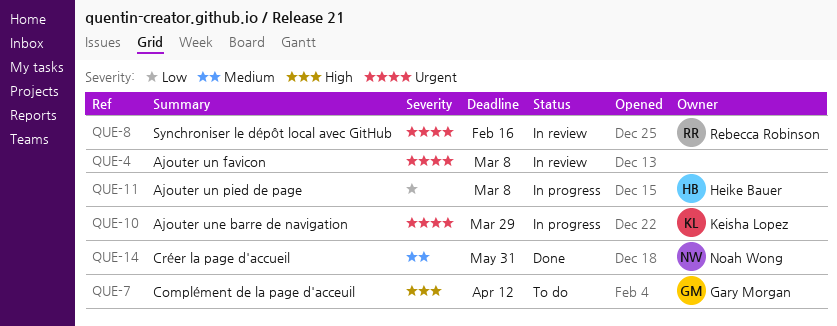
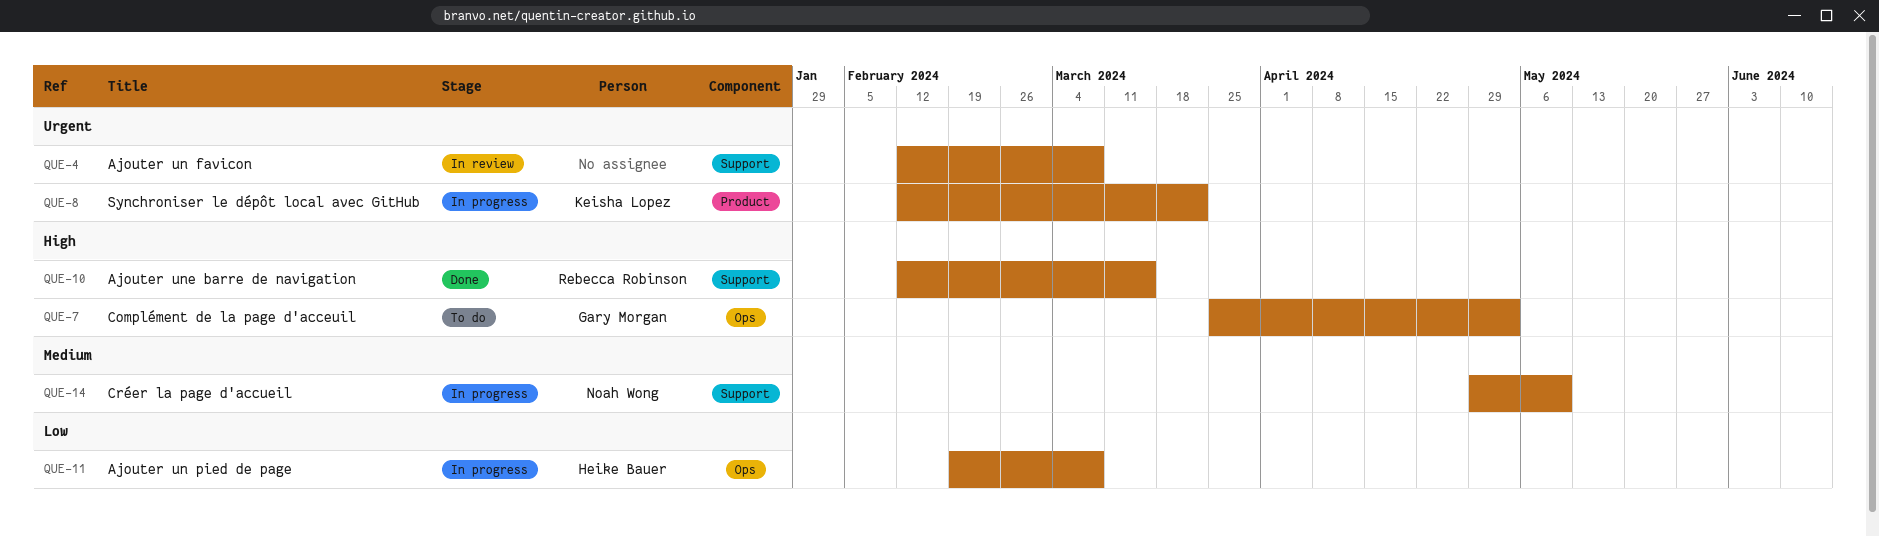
QUE-7, due: Apr 12 -> May 3
QUE-8, status: In review -> In progress
QUE-8, owner: Rebecca Robinson -> Keisha Lopez
QUE-8, due: Feb 16 -> Mar 22
QUE-10, status: In progress -> Done
QUE-10, owner: Keisha Lopez -> Rebecca Robinson
QUE-10, priority: Urgent -> High
QUE-10, due: Mar 29 -> Mar 15
QUE-14, status: Done -> In progress
QUE-14, due: May 31 -> May 10

